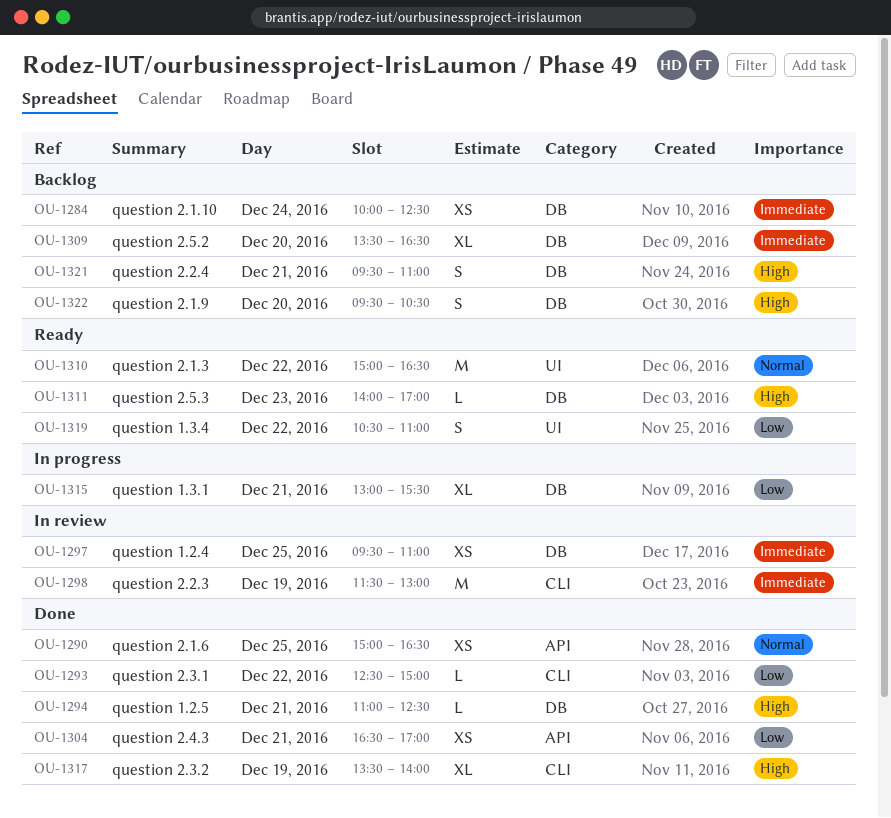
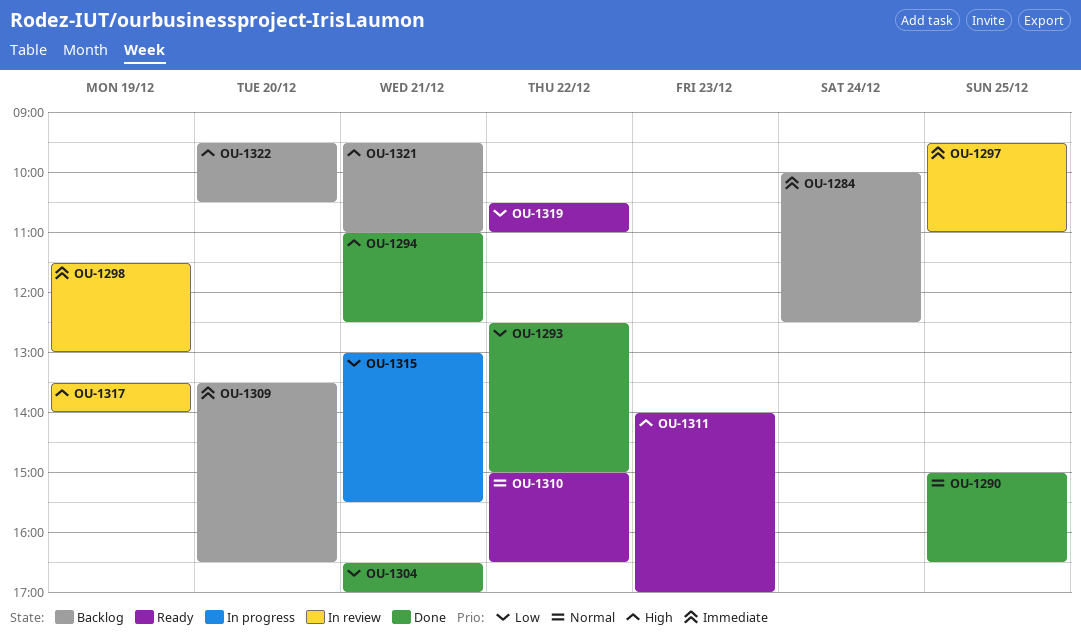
OU-1317, status: Done -> In review

